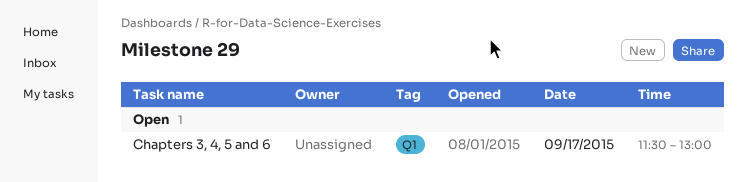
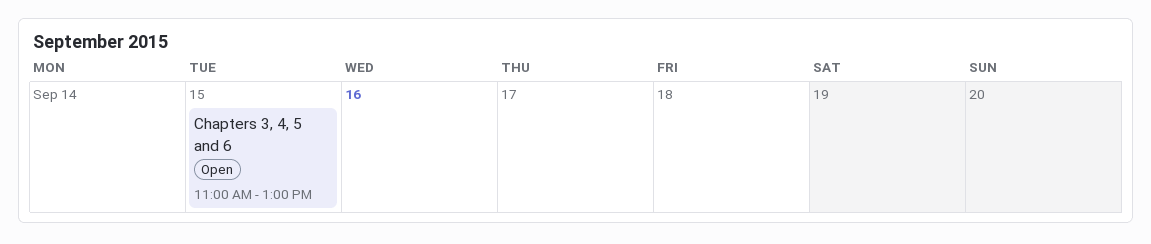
Chapters 3, 4, 5 and 6, day: Sep 17 -> Sep 15
Chapters 3, 4, 5 and 6, begins: 11:30 -> 11:00

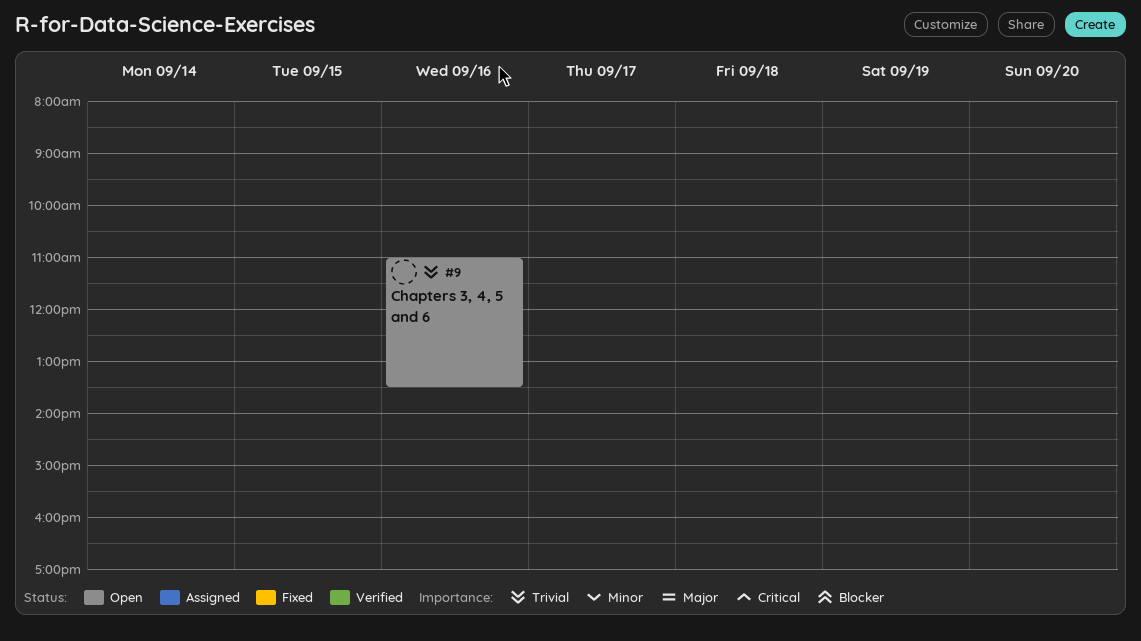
Chapters 3, 4, 5 and 6, day: Sep 15 -> Sep 16
Chapters 3, 4, 5 and 6, ends: 13:00 -> 13:30

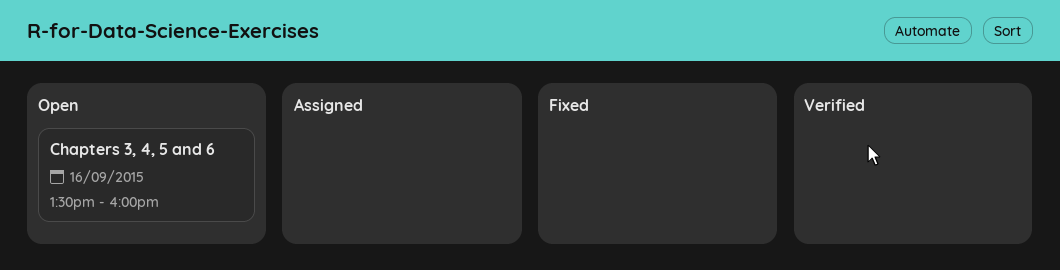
Chapters 3, 4, 5 and 6, begins: 11:00 -> 13:30
Chapters 3, 4, 5 and 6, ends: 13:30 -> 16:00

